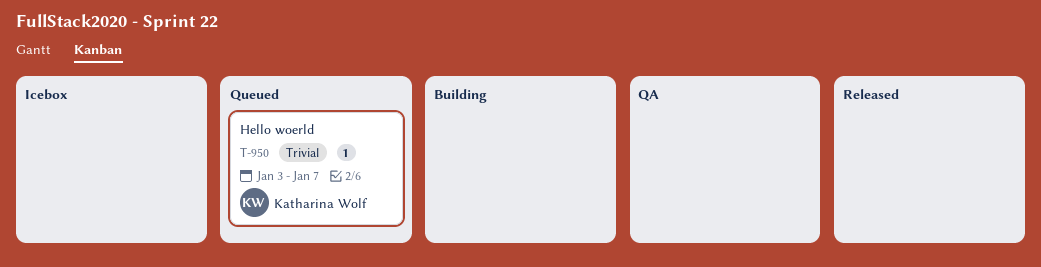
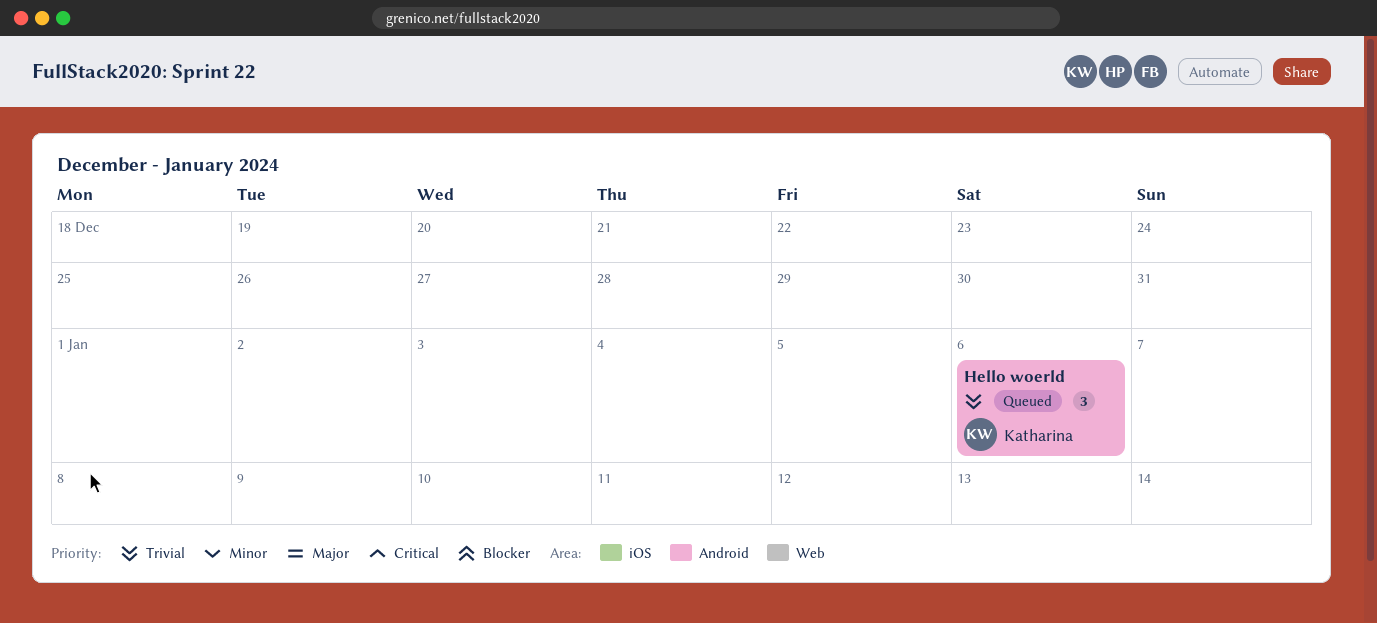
Hello woerld, estimate: 1 -> 3
Hello woerld, due: Jan 7 -> Jan 6

